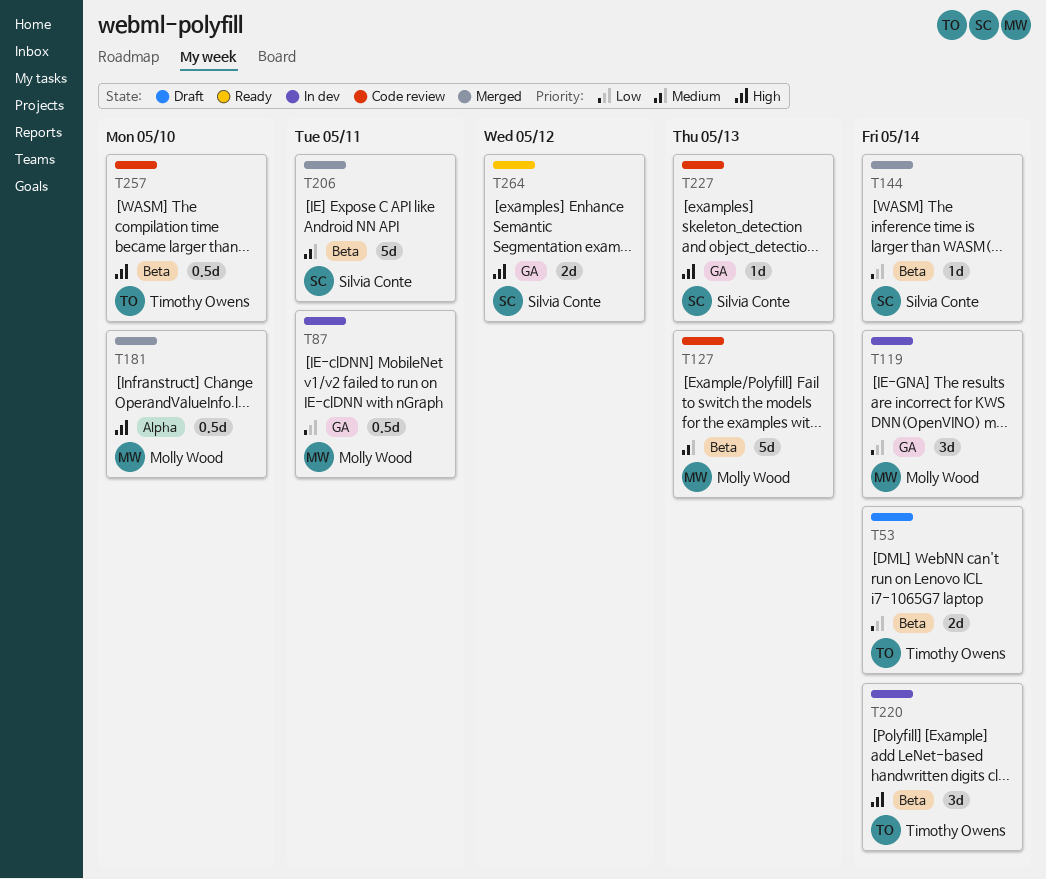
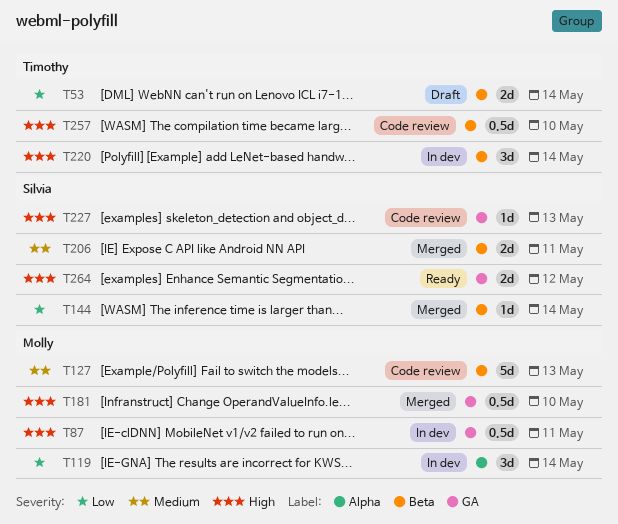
T87, priority: Low -> High
T119, label: GA -> Alpha
T181, label: Alpha -> GA
T206, estimate: 5d -> 2d

